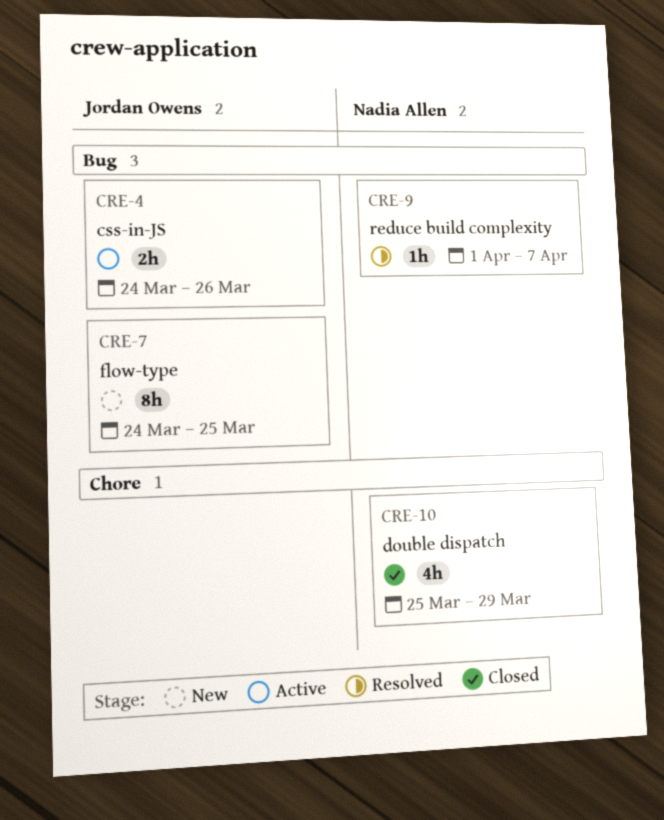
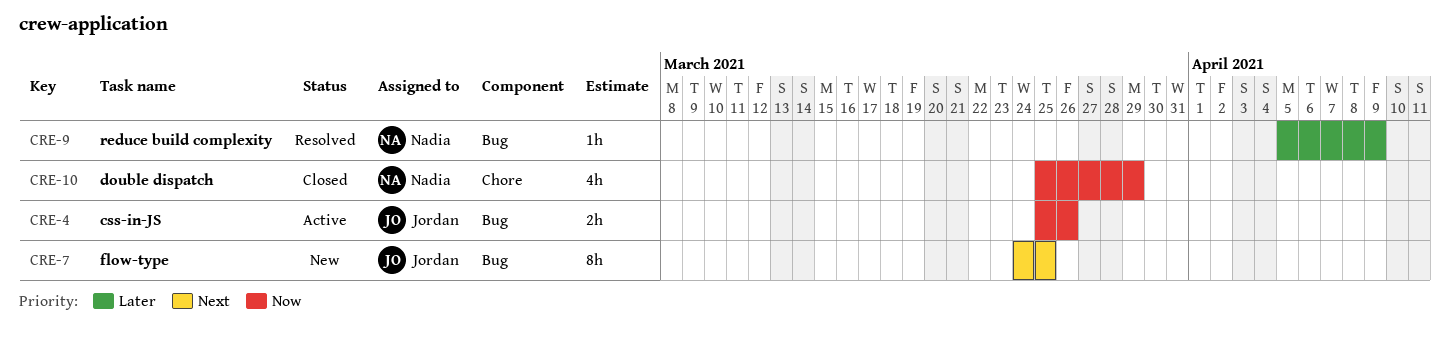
CRE-4, start: Mar 24 -> Mar 25
CRE-9, start: Apr 1 -> Apr 5
CRE-9, due: Apr 7 -> Apr 9

